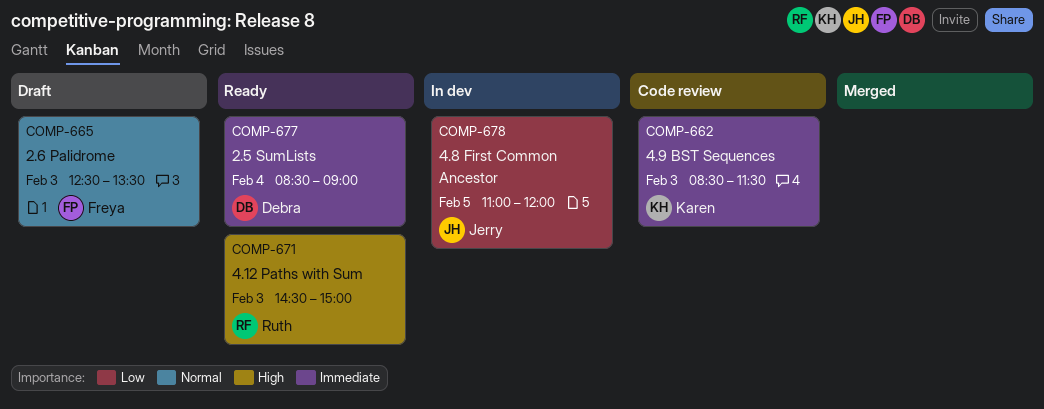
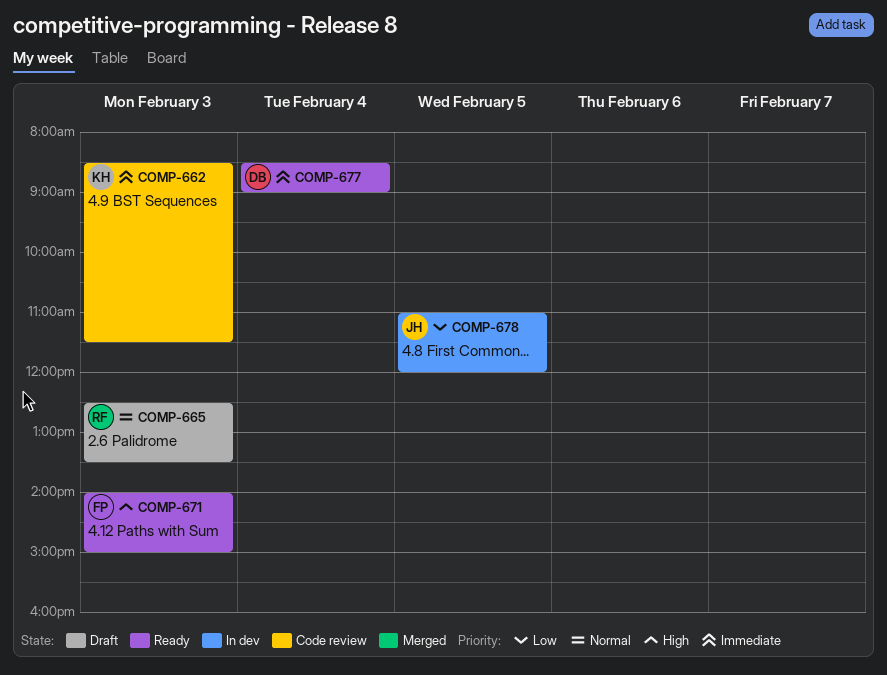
COMP-665, owner: Freya -> Ruth
COMP-671, owner: Ruth -> Freya
COMP-671, begins: 14:30 -> 14:00

